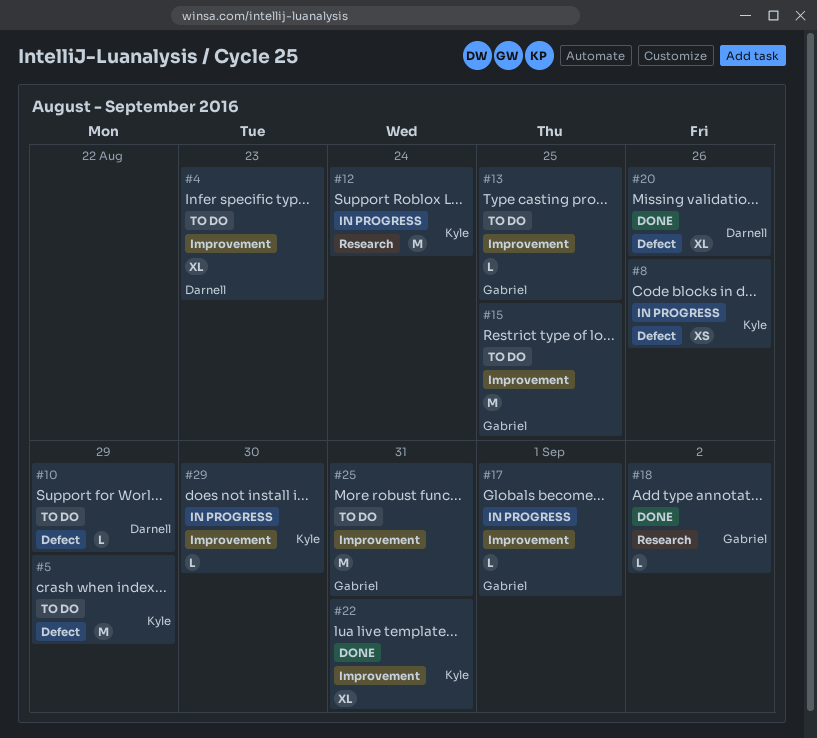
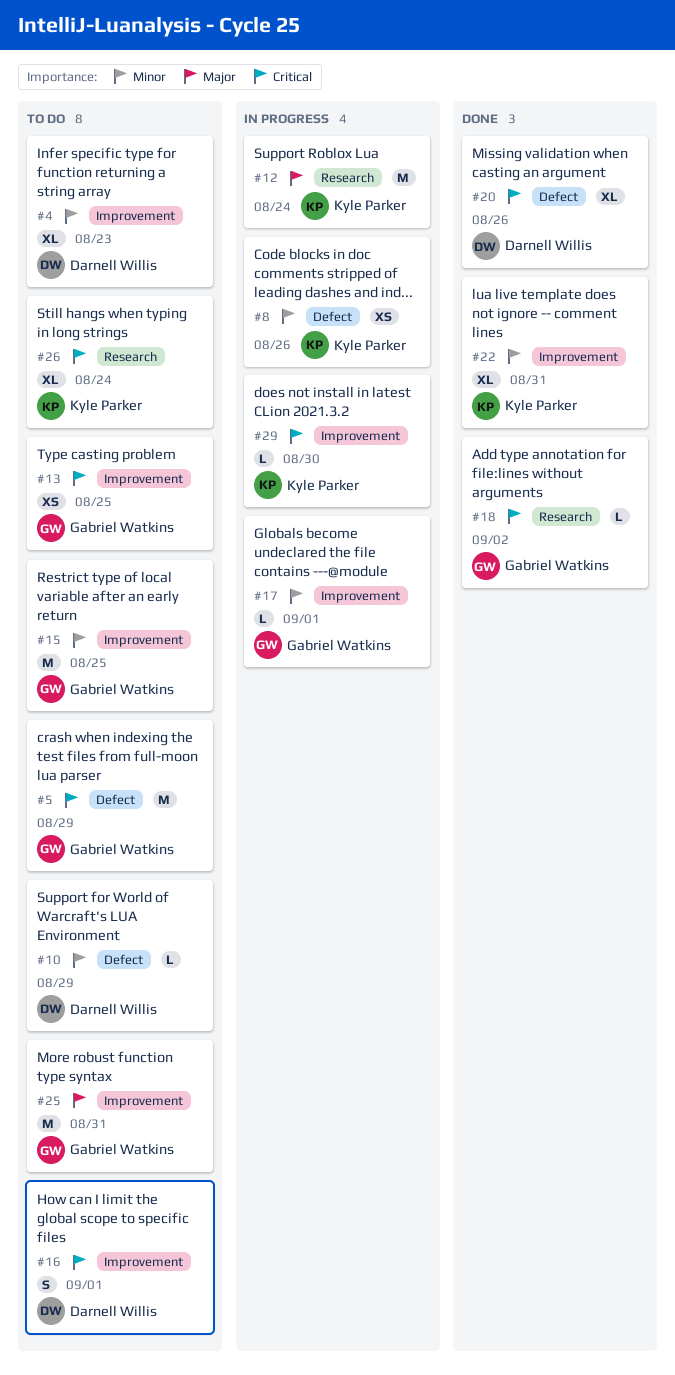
#5, owner: Kyle Parker -> Gabriel Watkins
#13, estimate: L -> XS
#16: none -> present
#26: none -> present

